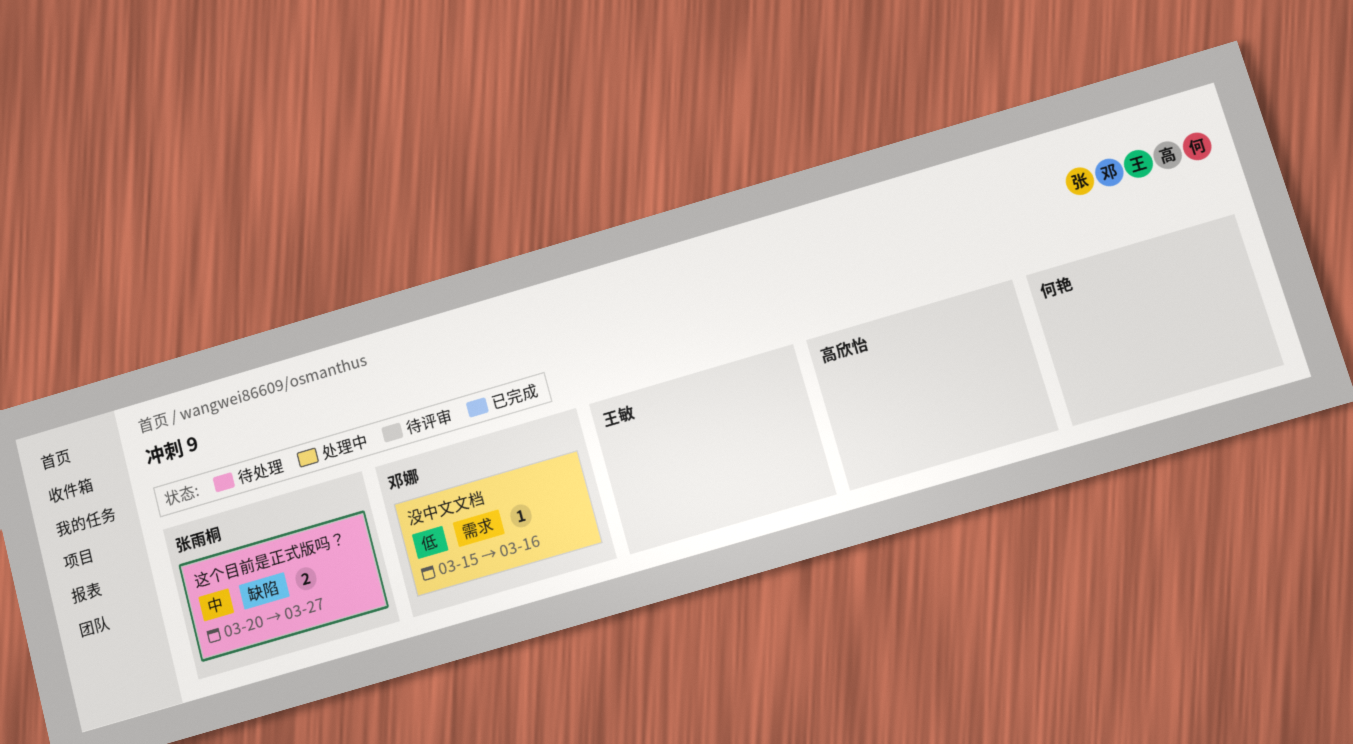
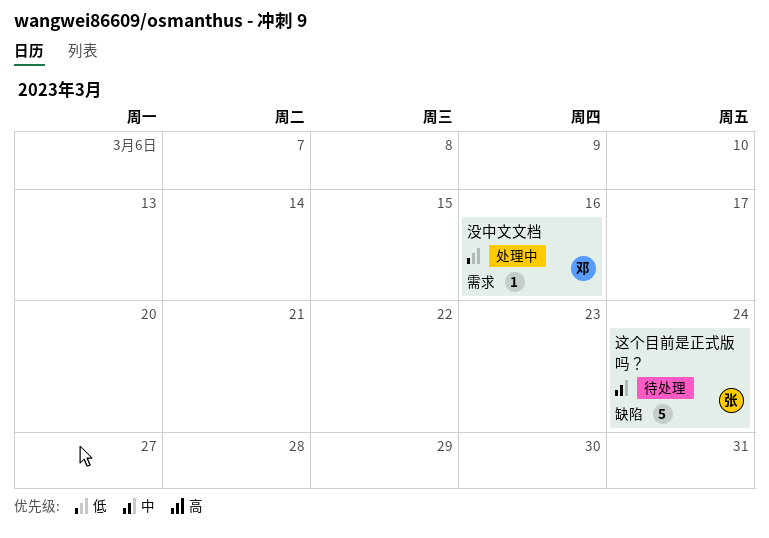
这个目前是正式版吗？, estimate: 2 -> 5
这个目前是正式版吗？, due: Mar 27 -> Mar 24

